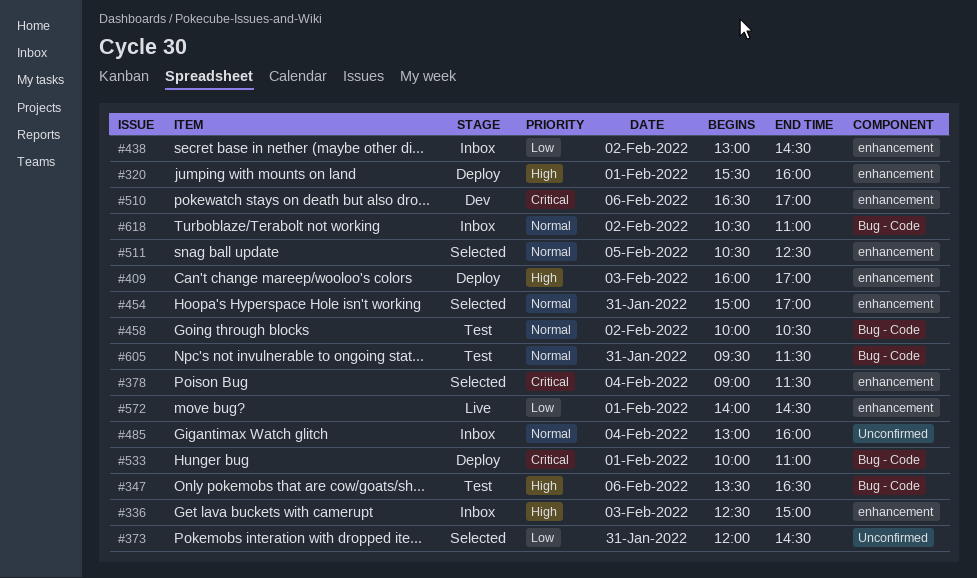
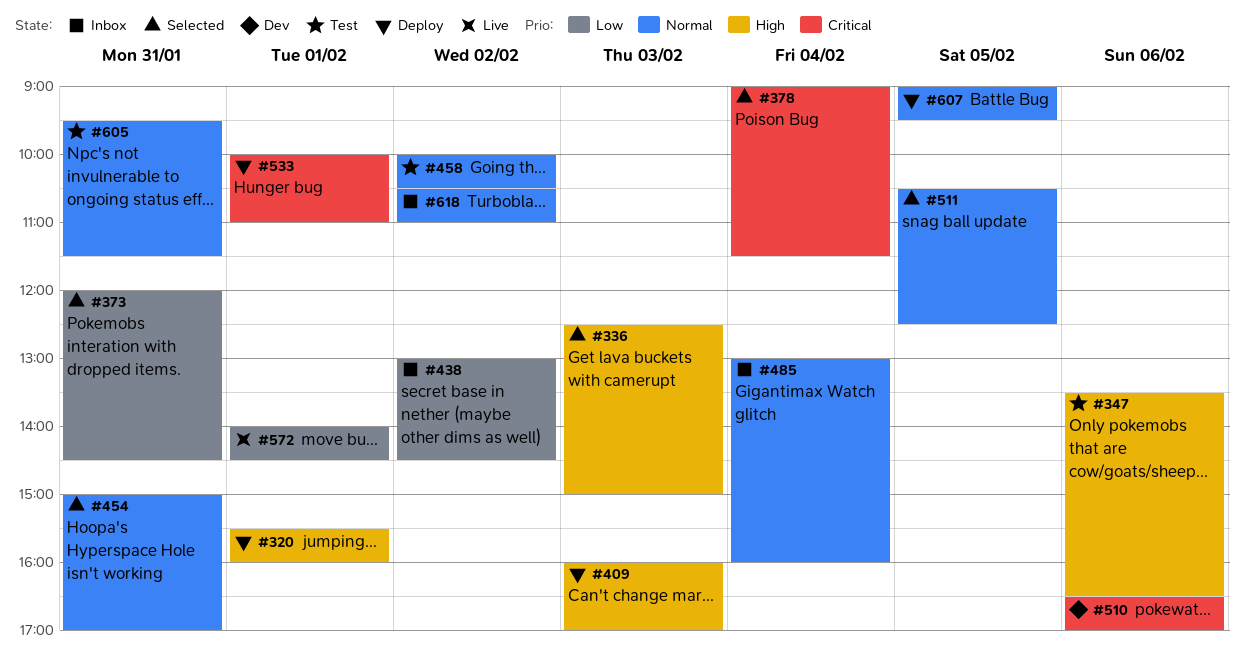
#336, status: Inbox -> Selected
#607: none -> present

